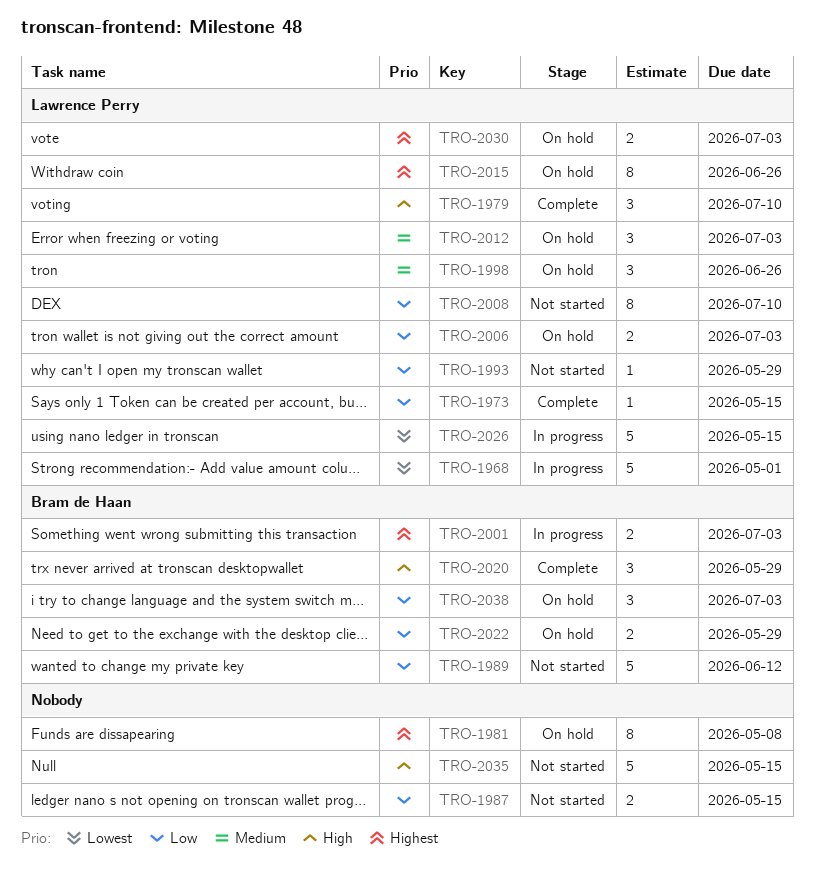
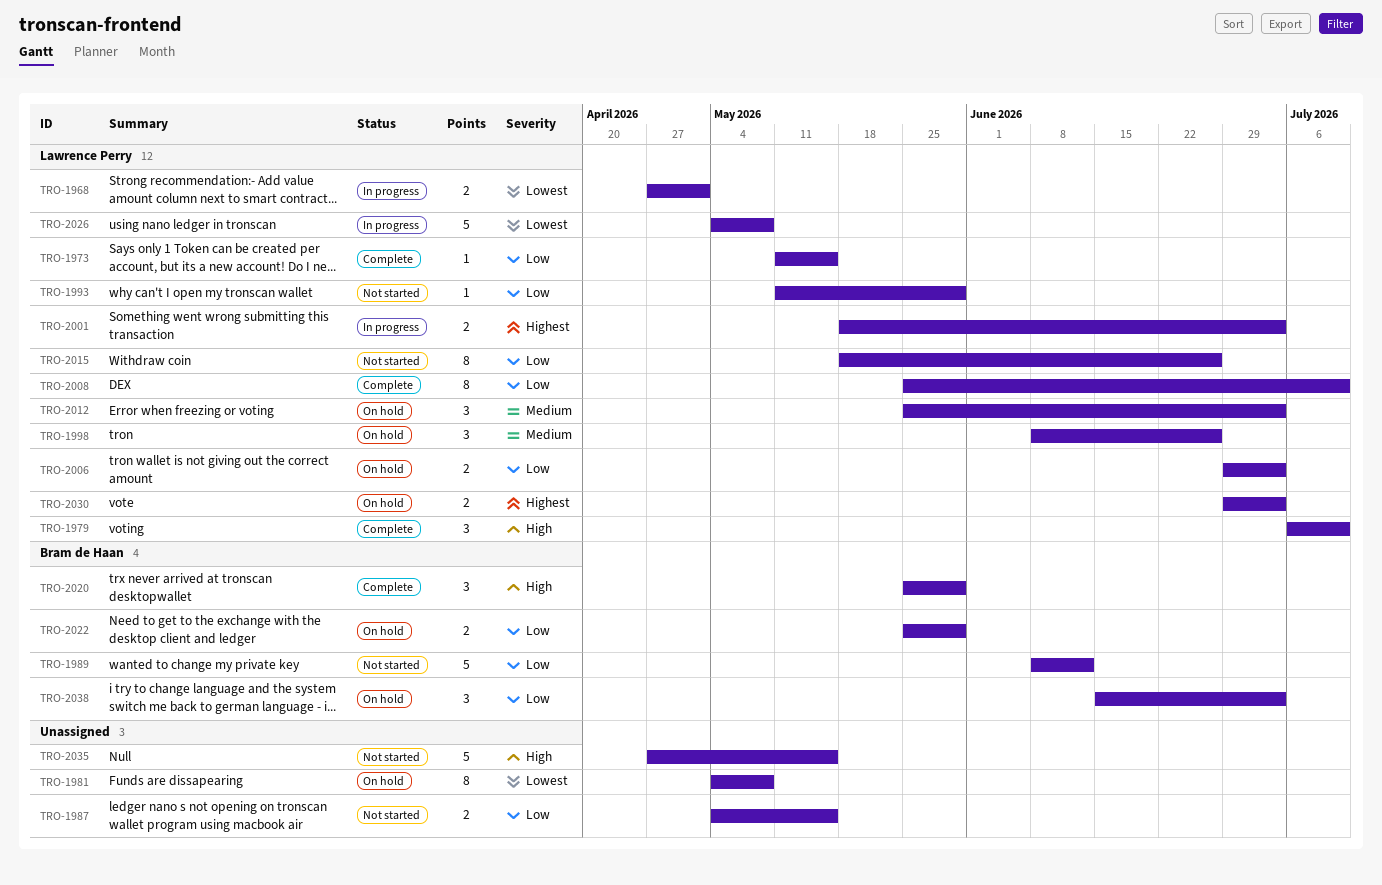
TRO-1968, estimate: 5 -> 2
TRO-1981, priority: Highest -> Lowest
TRO-2001, owner: Bram de Haan -> Lawrence Perry
TRO-2008, status: Not started -> Complete
TRO-2015, status: On hold -> Not started
TRO-2015, priority: Highest -> Low
TRO-2026, due: May 15 -> May 8

